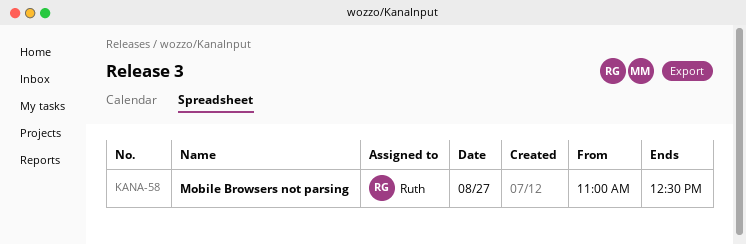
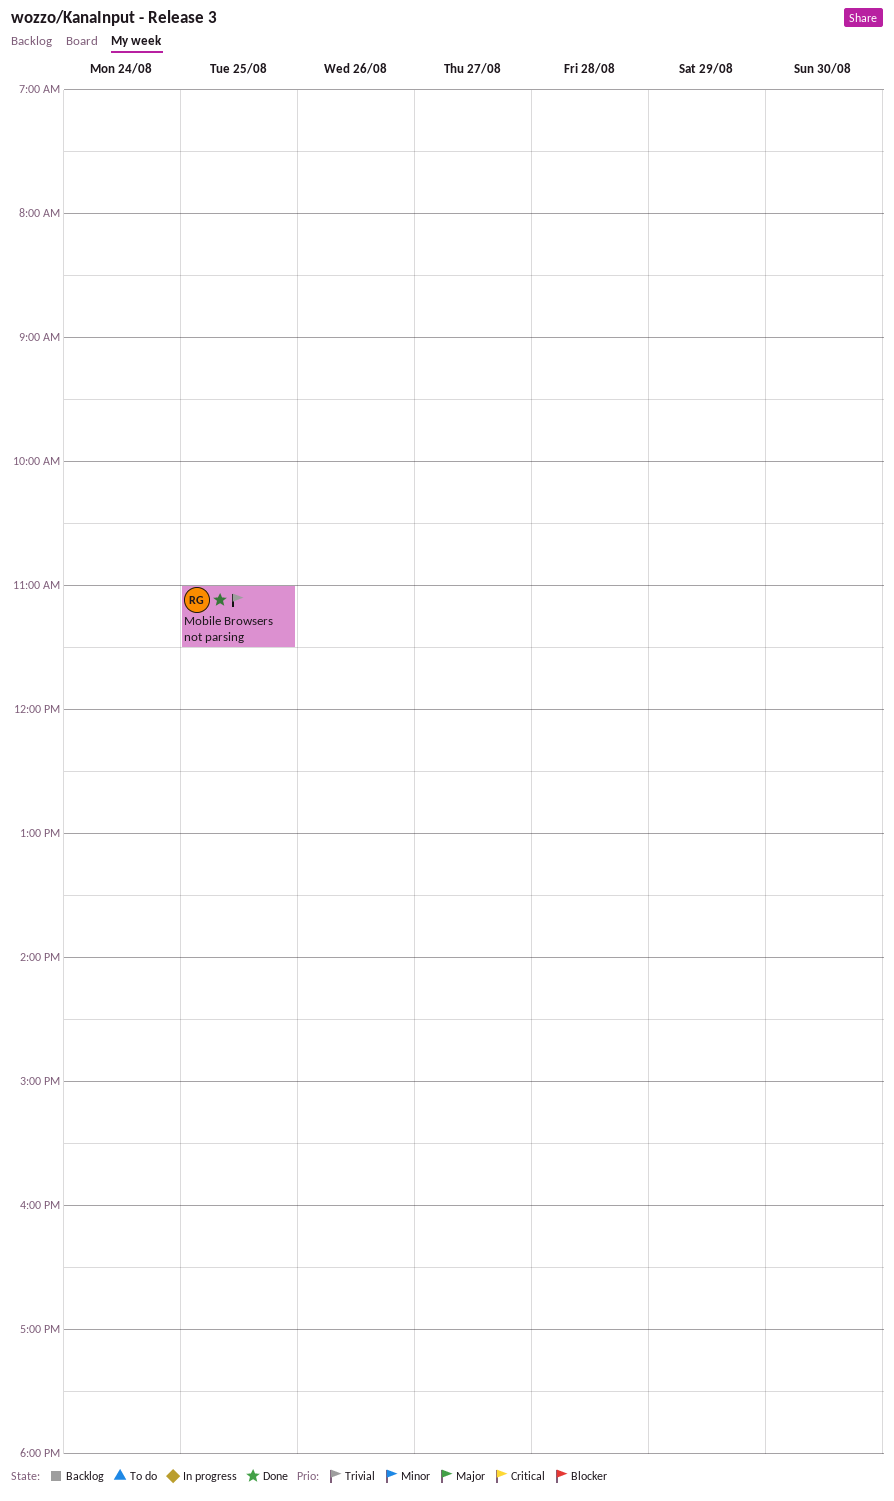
Mobile Browsers not parsing, day: Aug 27 -> Aug 25
Mobile Browsers not parsing, ends: 12:30 -> 11:30

